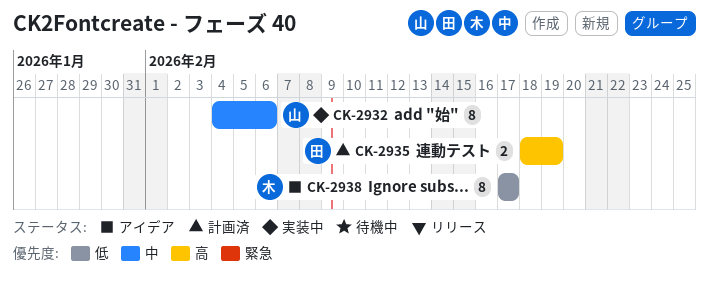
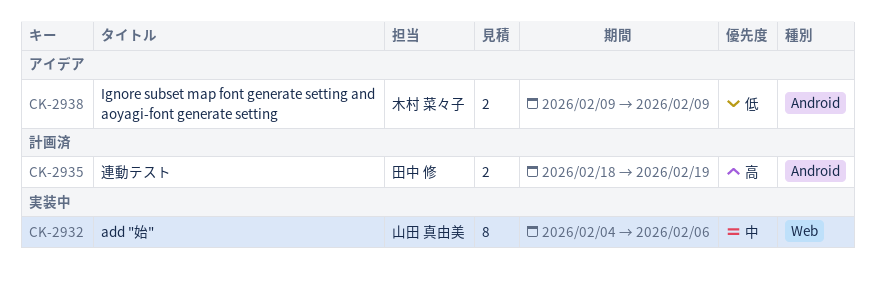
CK-2938, estimate: 8 -> 2
CK-2938, start: Feb 17 -> Feb 9
CK-2938, due: Feb 17 -> Feb 9

